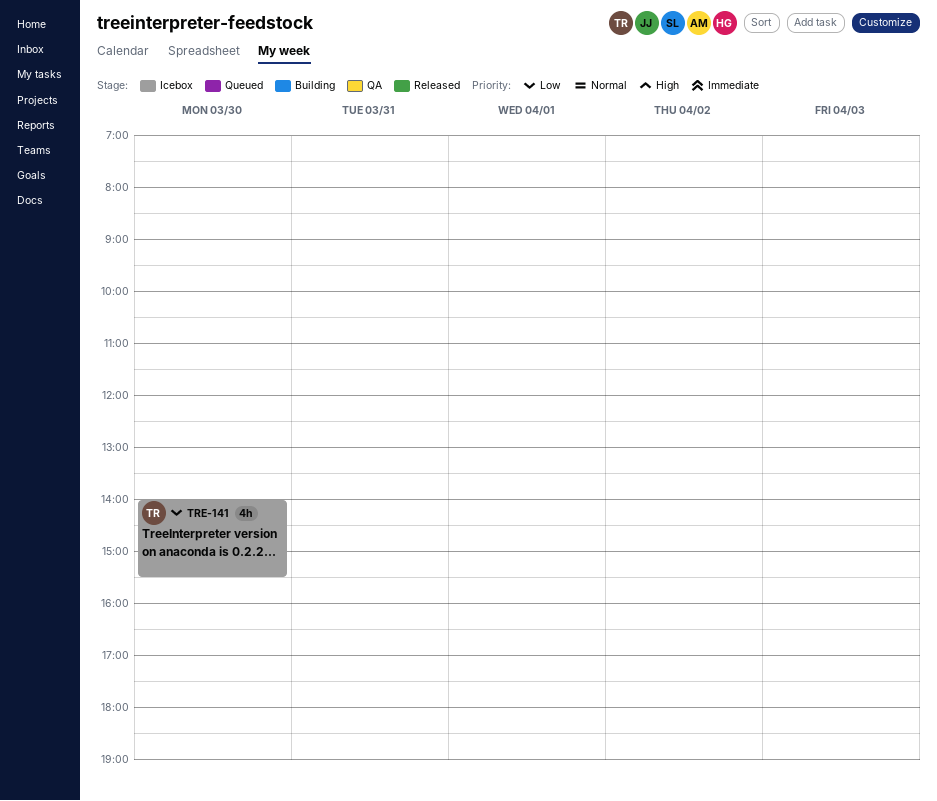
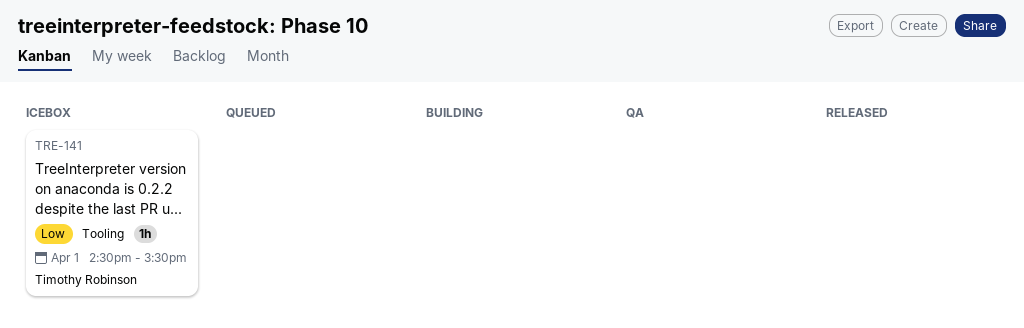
TRE-141, estimate: 4h -> 1h
TRE-141, day: Mar 30 -> Apr 1
TRE-141, begins: 14:00 -> 14:30

